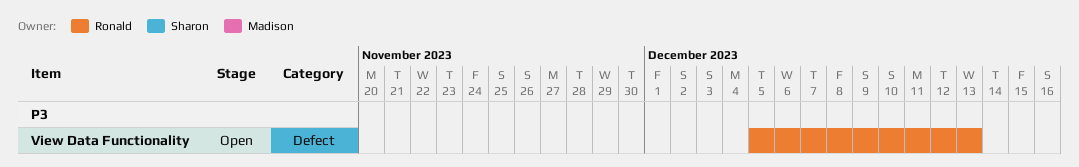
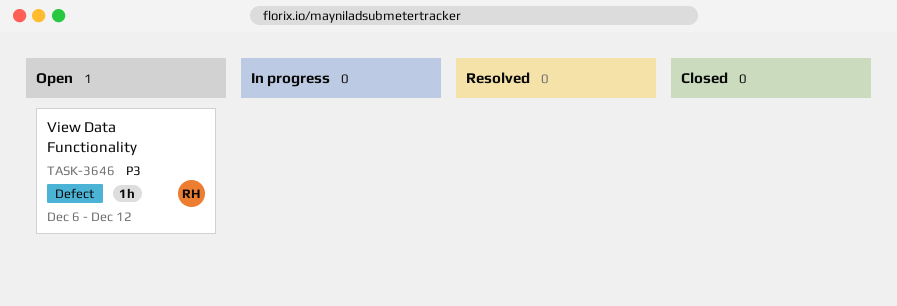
View Data Functionality, start: Dec 5 -> Dec 6
View Data Functionality, due: Dec 13 -> Dec 12

